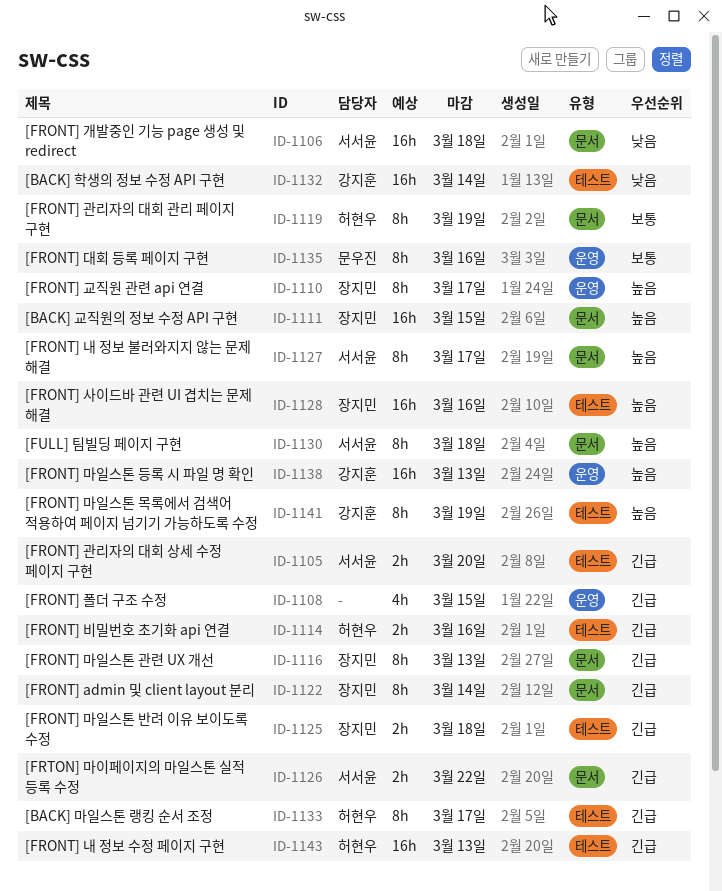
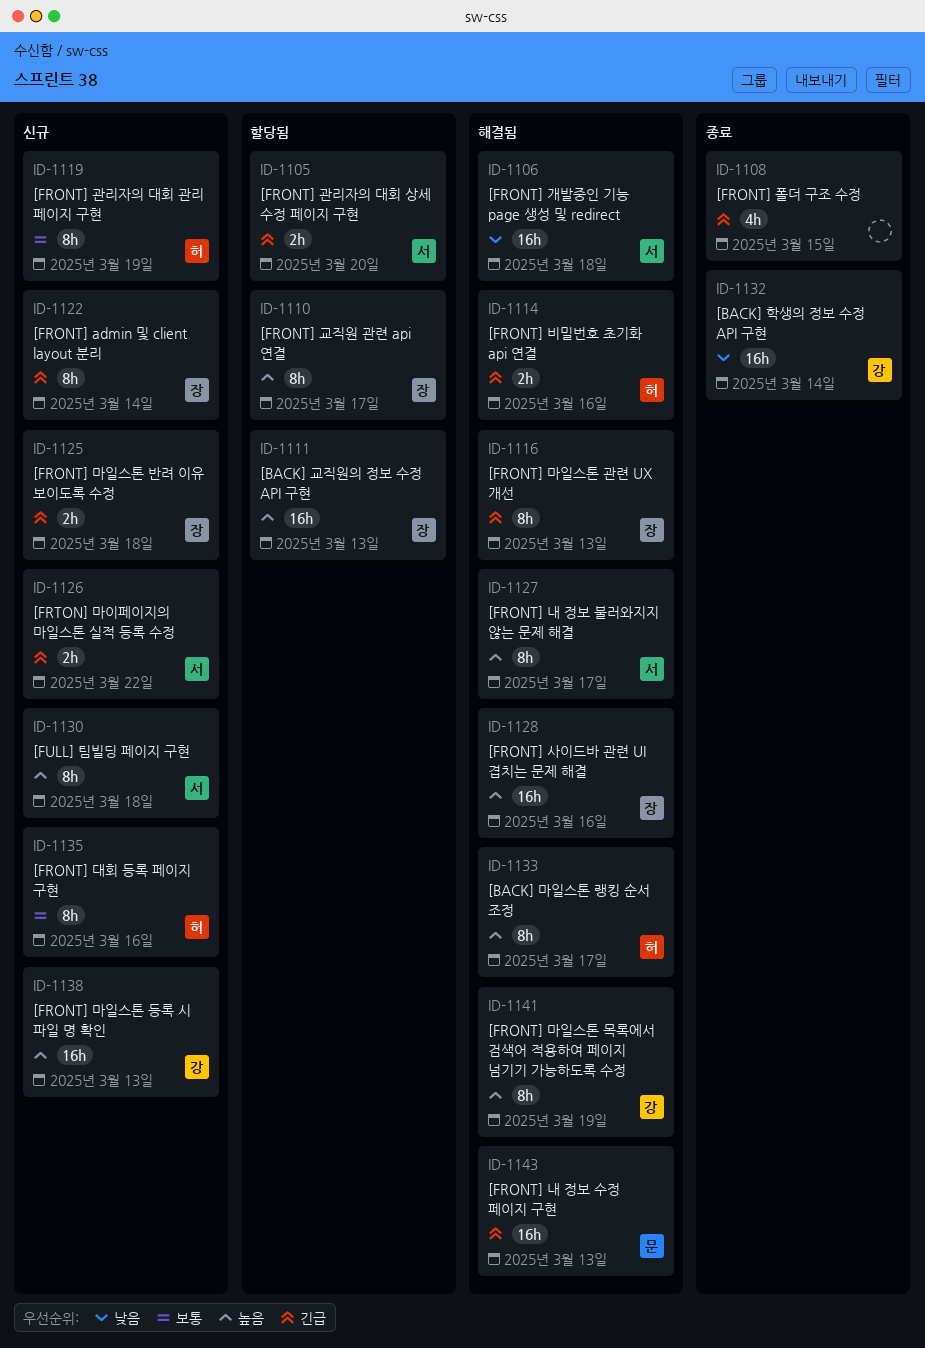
ID-1111, due: Mar 15 -> Mar 13
ID-1133, priority: 긴급 -> 높음
ID-1135, owner: 문우진 -> 허현우
ID-1143, owner: 허현우 -> 문우진

